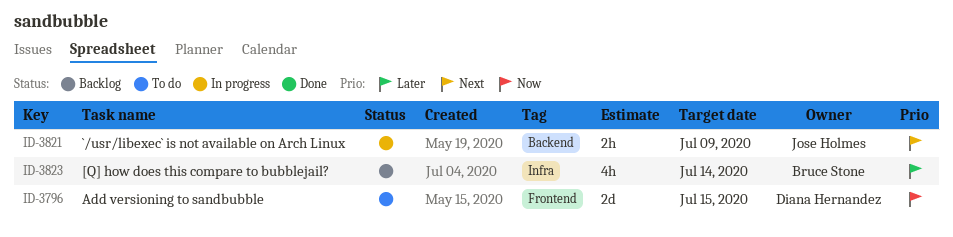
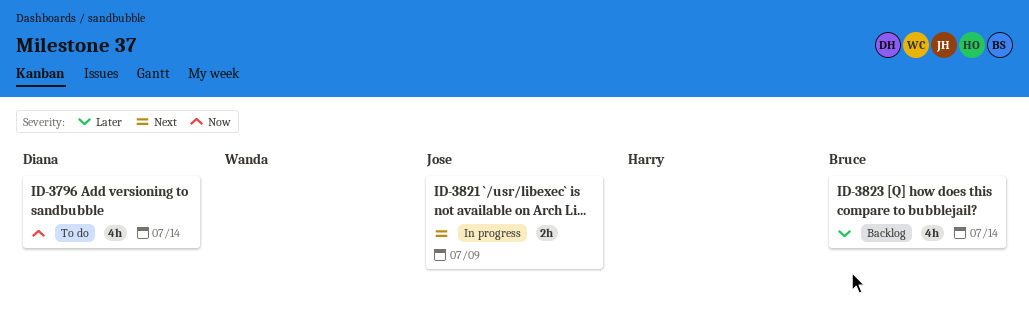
ID-3796, estimate: 2d -> 4h
ID-3796, due: Jul 15 -> Jul 14

